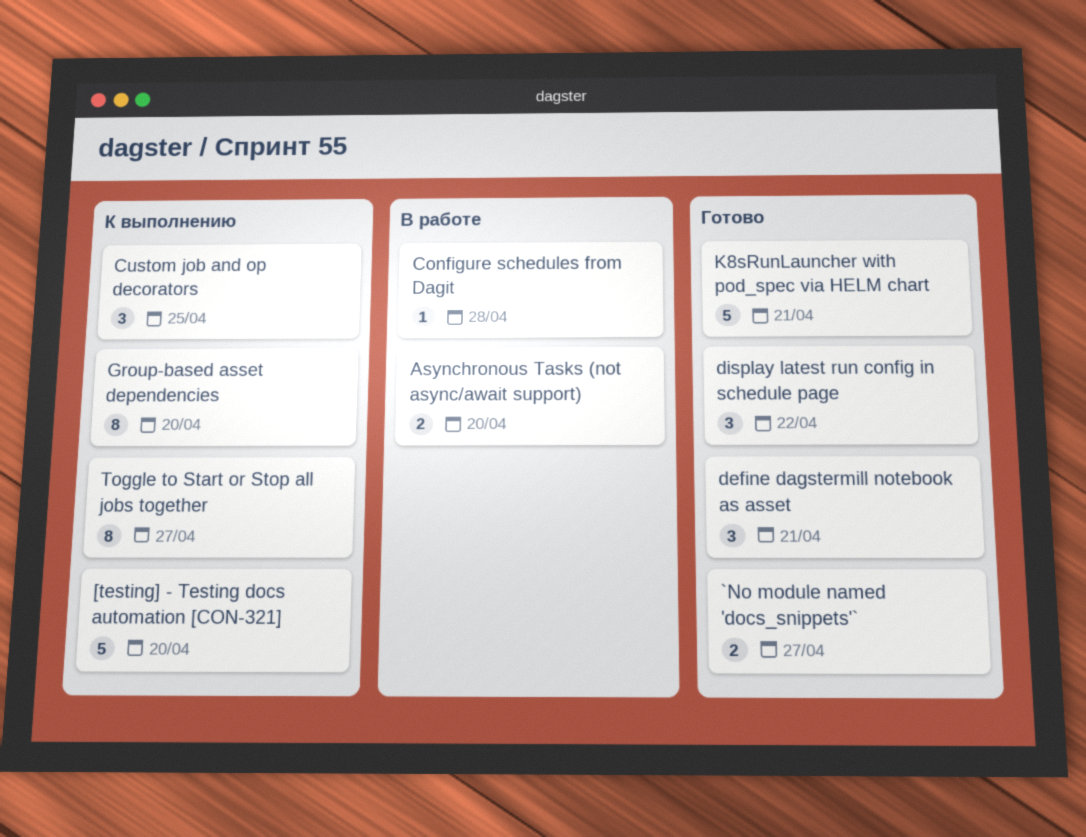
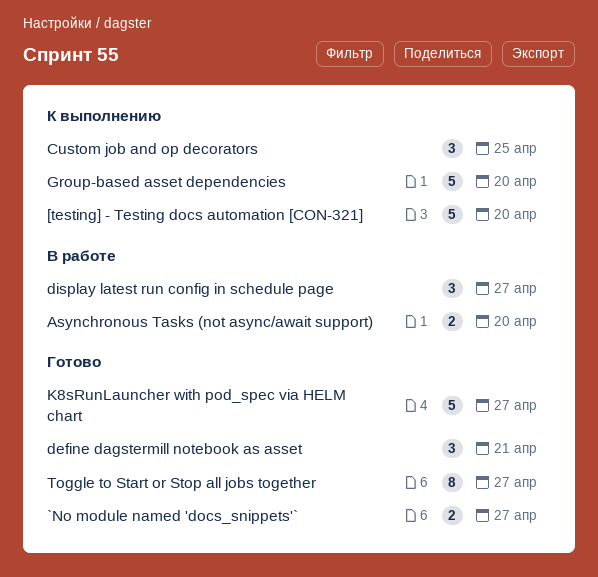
Configure schedules from Dagit: present -> none
display latest run config in schedule page, status: Готово -> В работе
display latest run config in schedule page, due: Apr 22 -> Apr 27
Group-based asset dependencies, estimate: 8 -> 5
K8sRunLauncher with pod_spec via HELM chart, due: Apr 21 -> Apr 27
Toggle to Start or Stop all jobs together, status: К выполнению -> Готово

